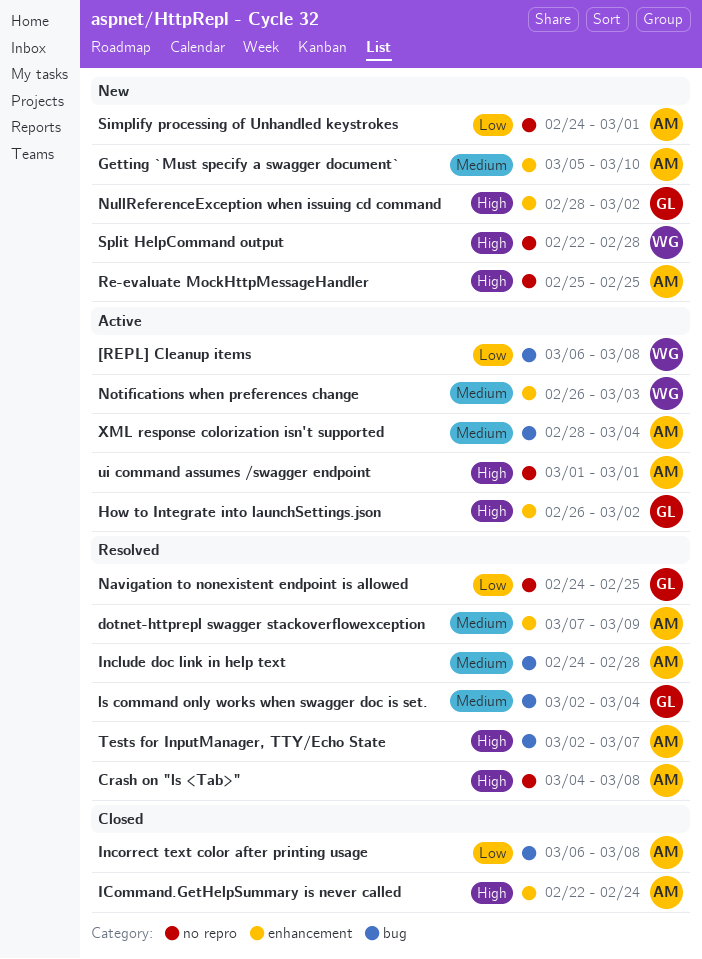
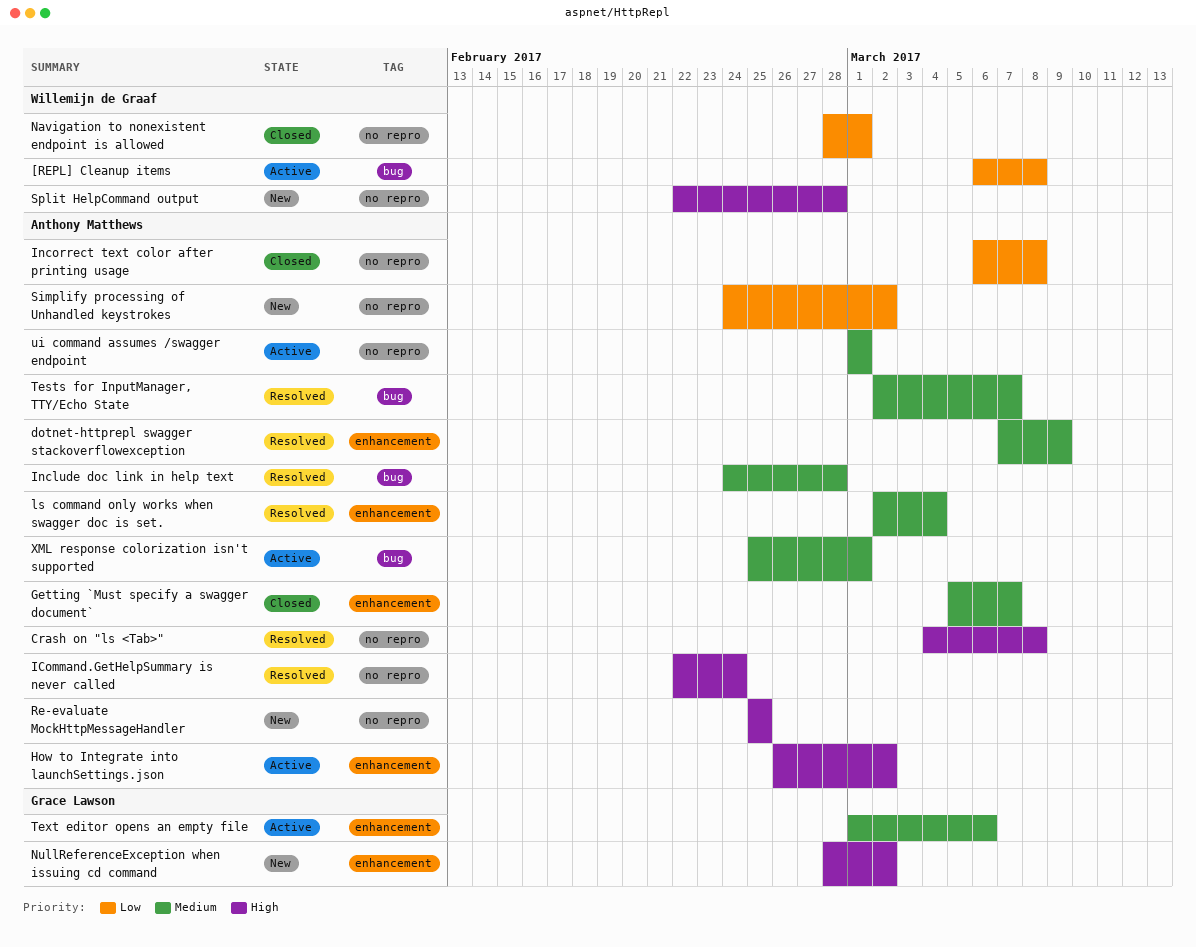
Getting `Must specify a swagger document`, status: New -> Closed
Getting `Must specify a swagger document`, due: Mar 10 -> Mar 7
How to Integrate into launchSettings.json, owner: Grace Lawson -> Anthony Matthews
ICommand.GetHelpSummary is never called, status: Closed -> Resolved
ICommand.GetHelpSummary is never called, label: enhancement -> no repro
Incorrect text color after printing usage, label: bug -> no repro
ls command only works when swagger doc is set., owner: Grace Lawson -> Anthony Matthews
ls command only works when swagger doc is set., label: bug -> enhancement
Navigation to nonexistent endpoint is allowed, status: Resolved -> Closed
Navigation to nonexistent endpoint is allowed, owner: Grace Lawson -> Willemijn de Graaf
Navigation to nonexistent endpoint is allowed, start: Feb 24 -> Feb 28
Navigation to nonexistent endpoint is allowed, due: Feb 25 -> Mar 1
Notifications when preferences change: present -> none
Simplify processing of Unhandled keystrokes, due: Mar 1 -> Mar 2
Tests for InputManager, TTY/Echo State, priority: High -> Medium
Text editor opens an empty file: none -> present
ui command assumes /swagger endpoint, priority: High -> Medium
XML response colorization isn't supported, start: Feb 28 -> Feb 25
XML response colorization isn't supported, due: Mar 4 -> Mar 1

